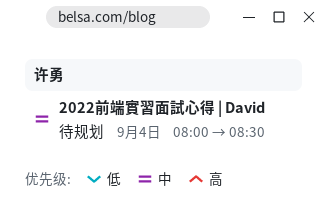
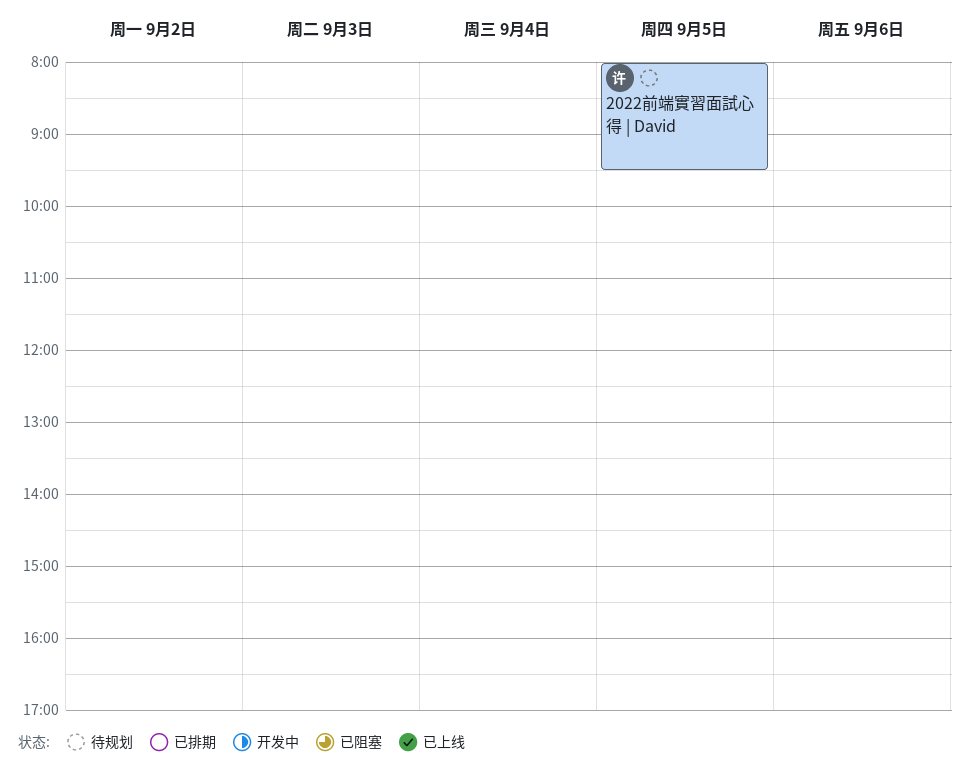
2022前端實習面試心得 | David, day: Sep 4 -> Sep 5
2022前端實習面試心得 | David, ends: 08:30 -> 09:30

